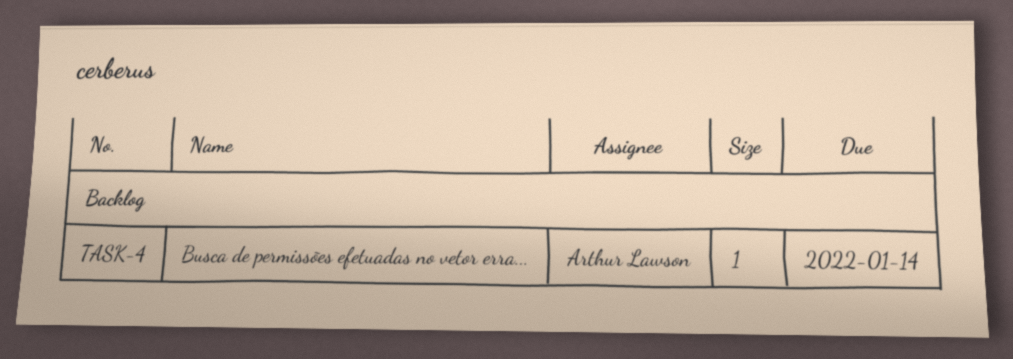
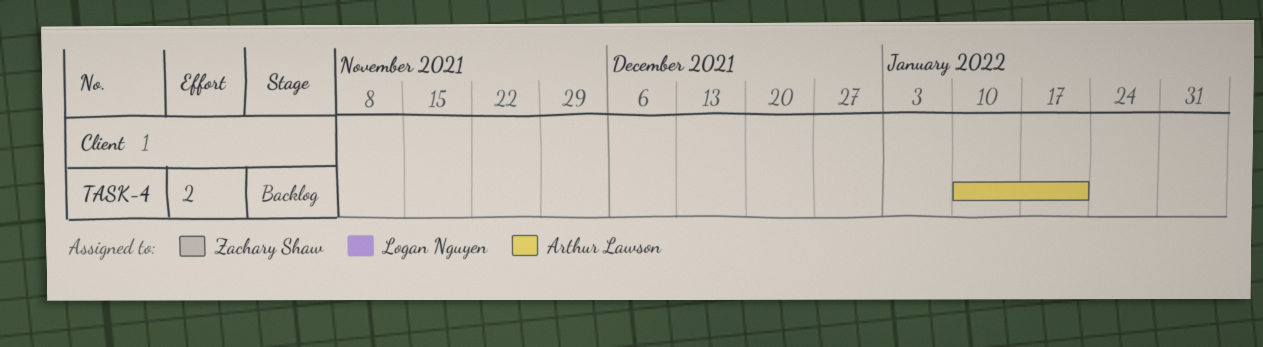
TASK-4, estimate: 1 -> 2
TASK-4, due: Jan 14 -> Jan 21

